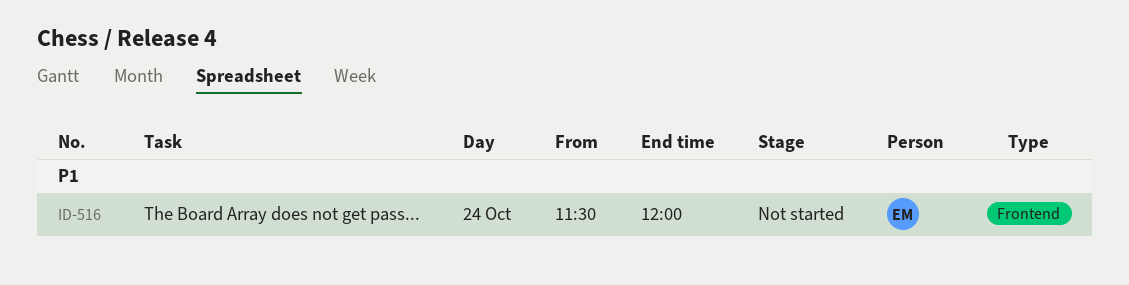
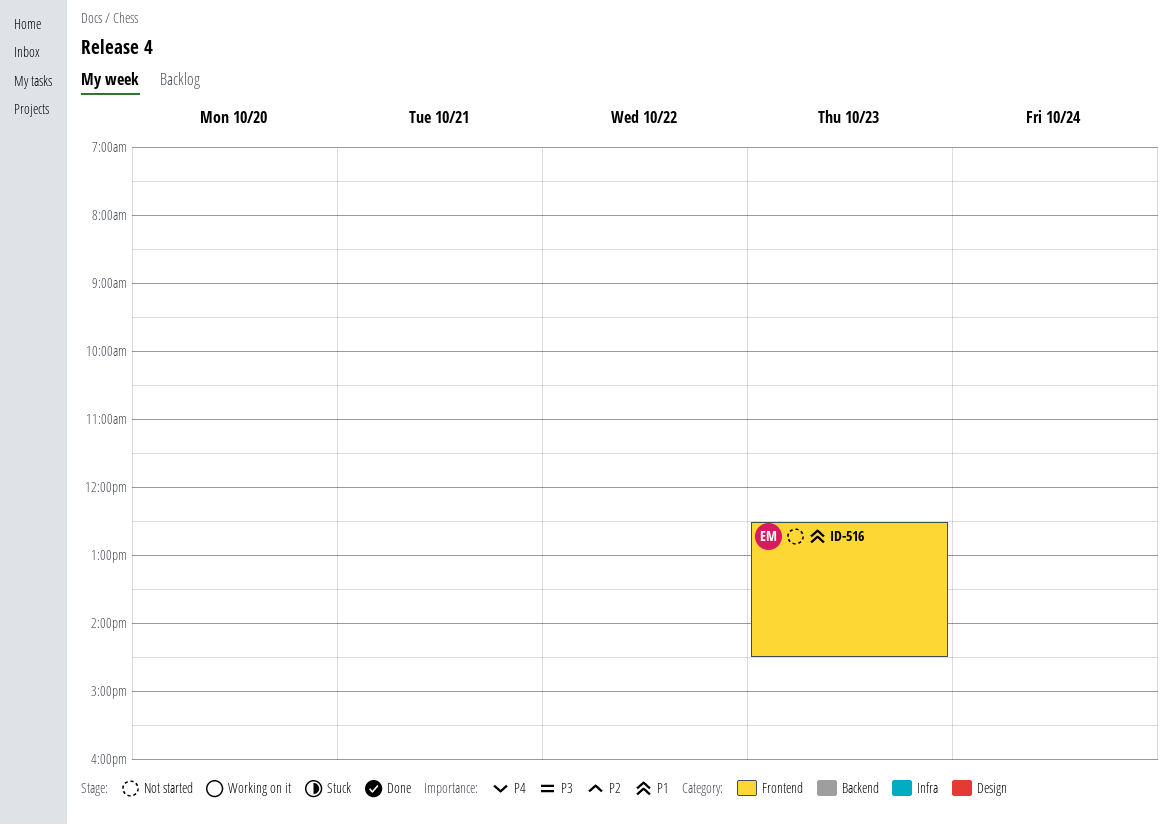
ID-516, day: Oct 24 -> Oct 23
ID-516, begins: 11:30 -> 12:30
ID-516, ends: 12:00 -> 14:30

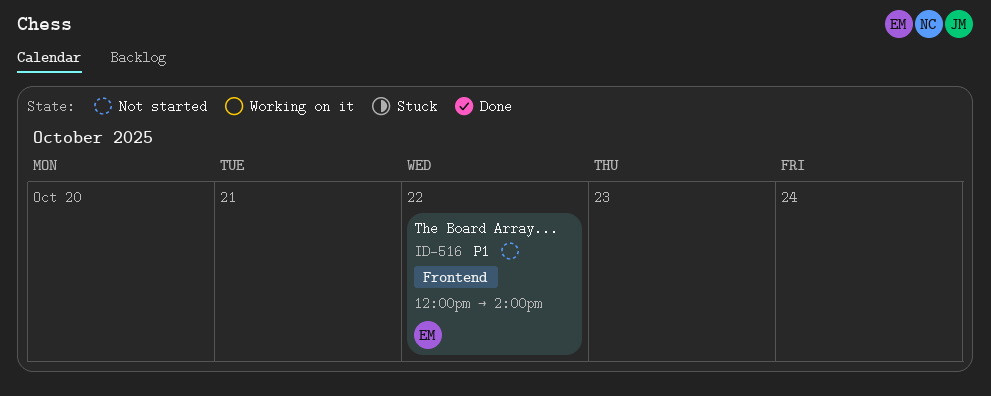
ID-516, day: Oct 23 -> Oct 22
ID-516, begins: 12:30 -> 12:00
ID-516, ends: 14:30 -> 14:00

